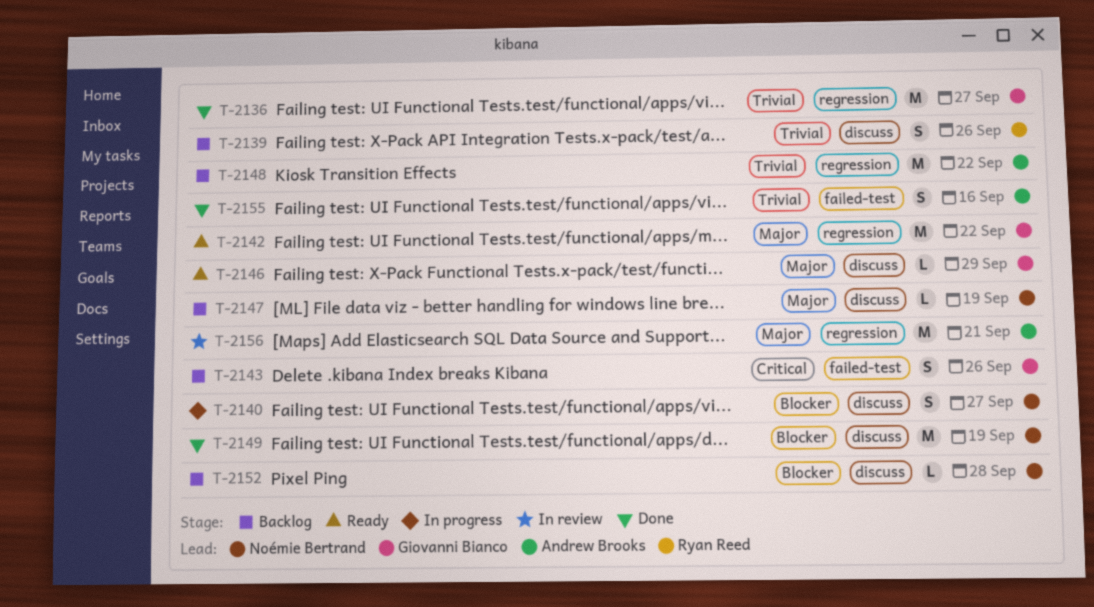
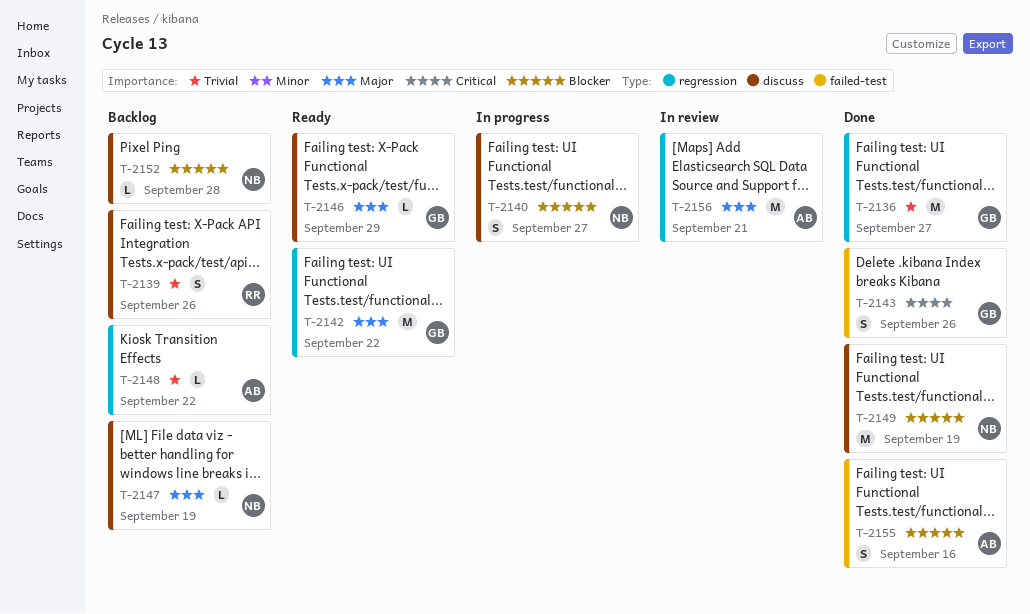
T-2143, status: Backlog -> Done
T-2148, estimate: M -> L
T-2155, priority: Trivial -> Blocker

